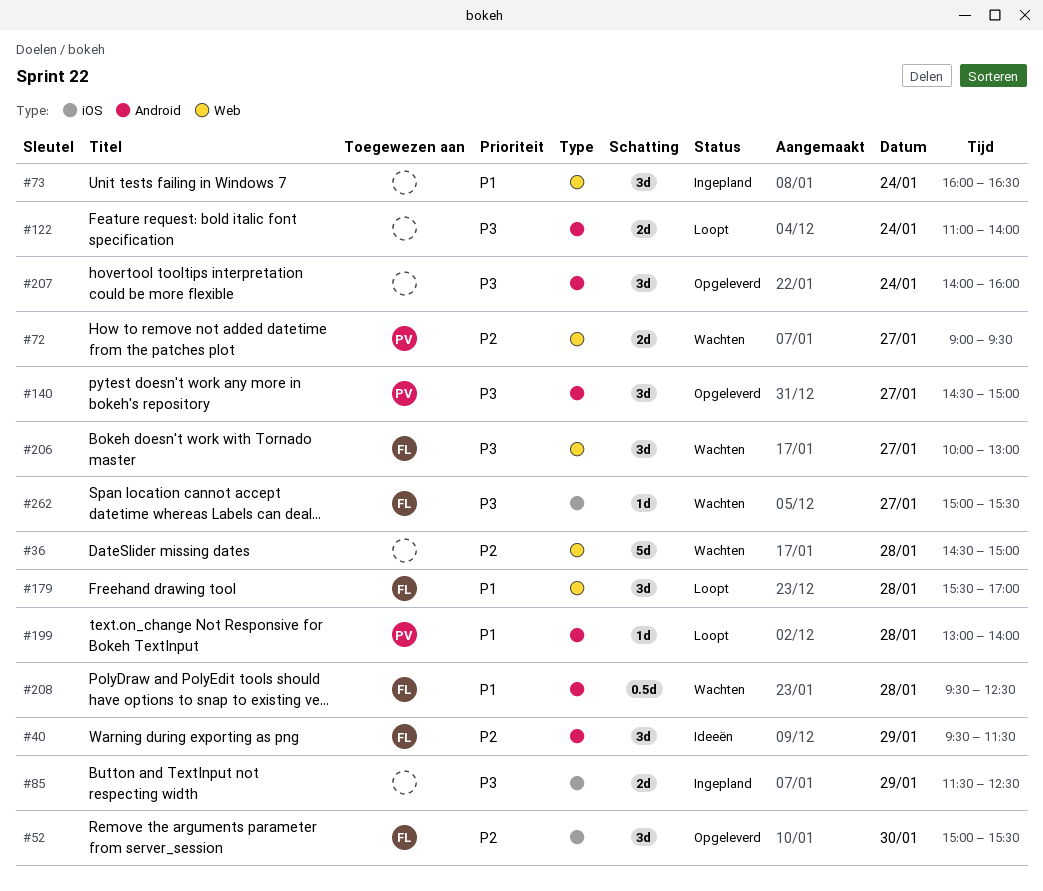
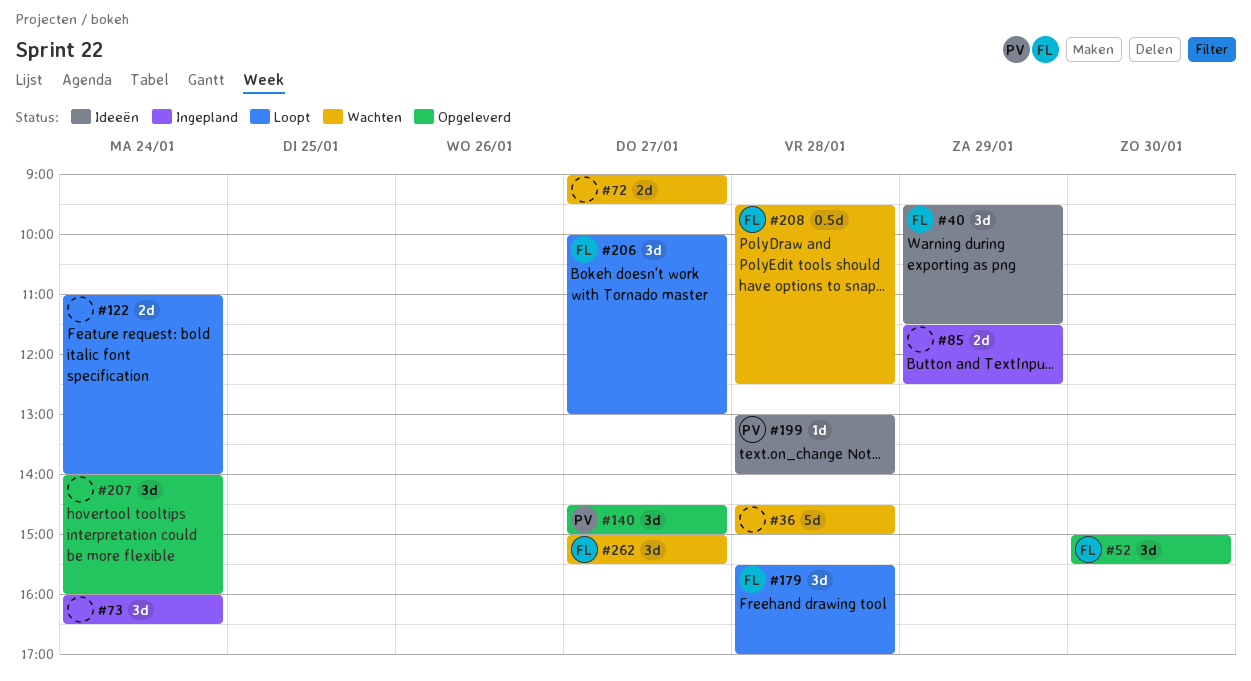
#72, owner: PV -> none
#199, status: Loopt -> Ideeën
#206, status: Wachten -> Loopt
#262, estimate: 1d -> 3d

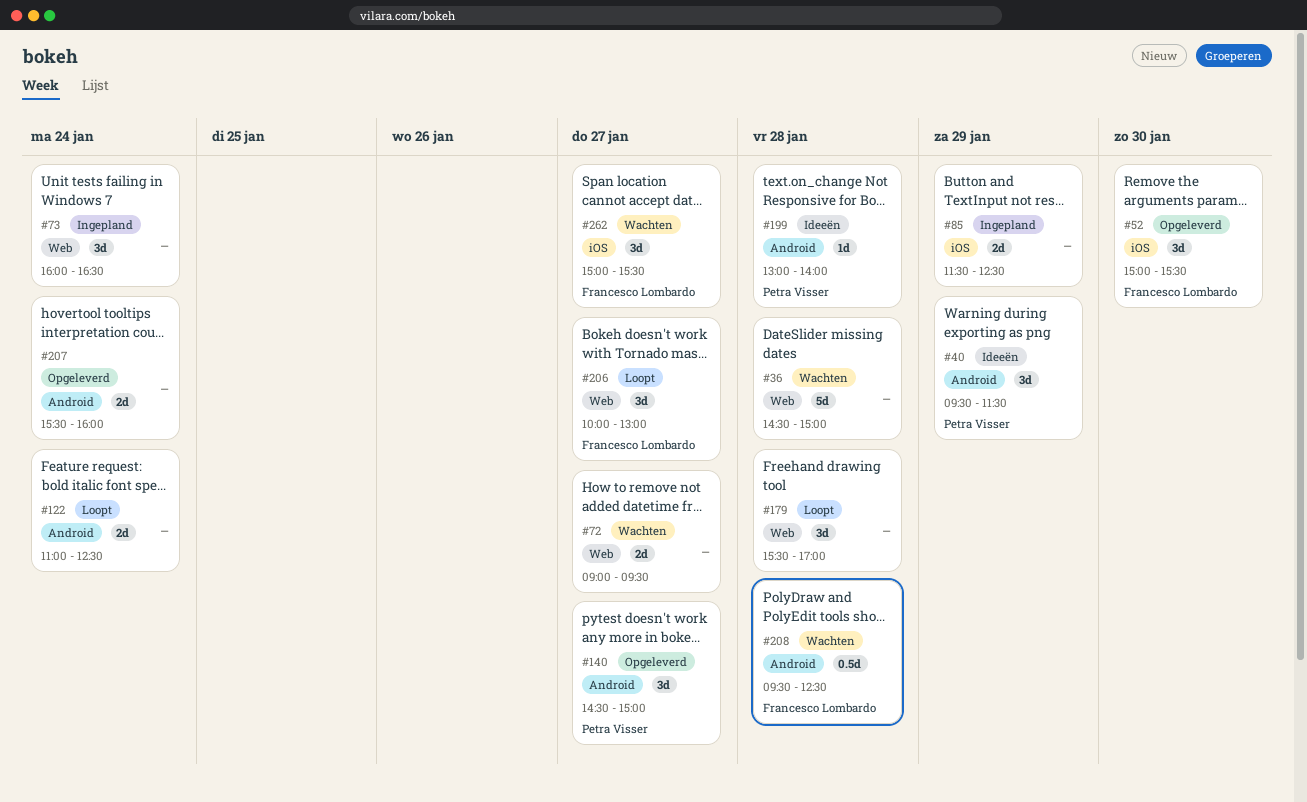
#40, owner: Francesco Lombardo -> Petra Visser
#122, ends: 14:00 -> 12:30
#179, owner: Francesco Lombardo -> none
#207, estimate: 3d -> 2d
#207, begins: 14:00 -> 15:30

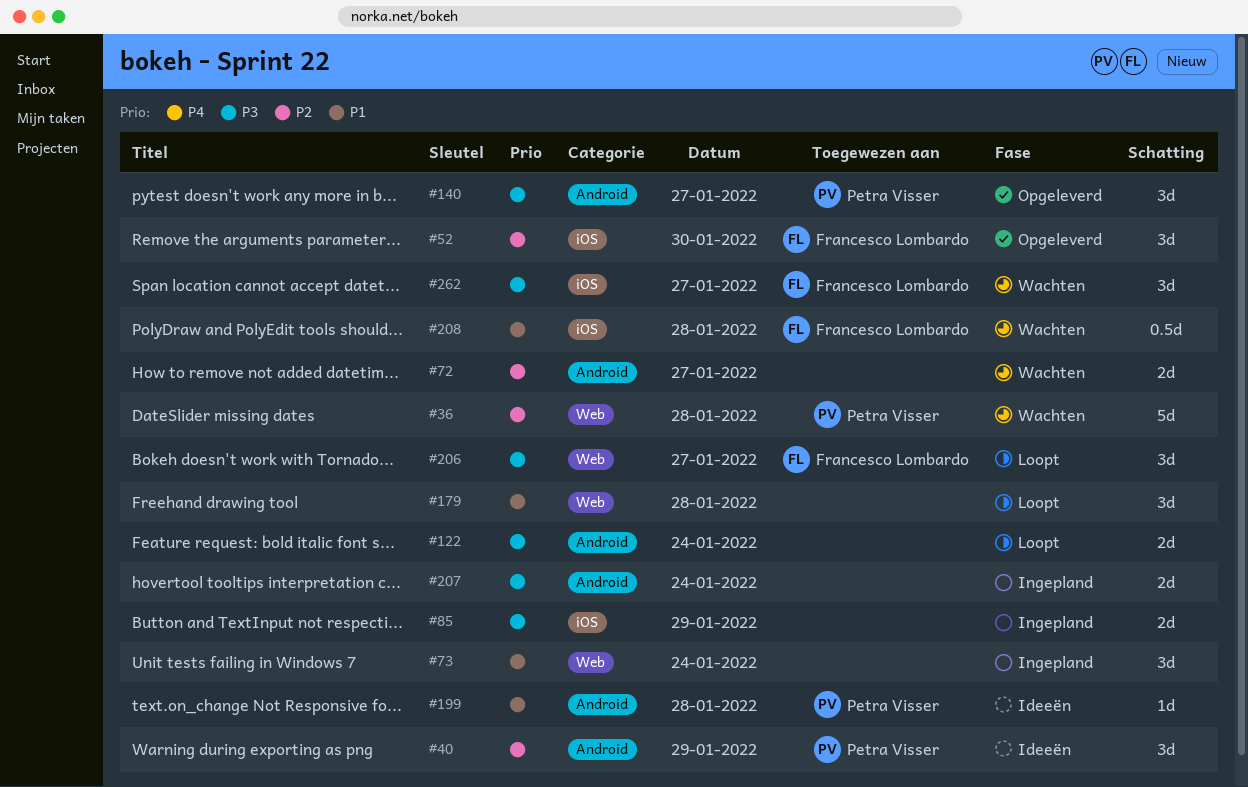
#36, owner: none -> Petra Visser
#72, label: Web -> Android
#207, status: Opgeleverd -> Ingepland
#208, label: Android -> iOS

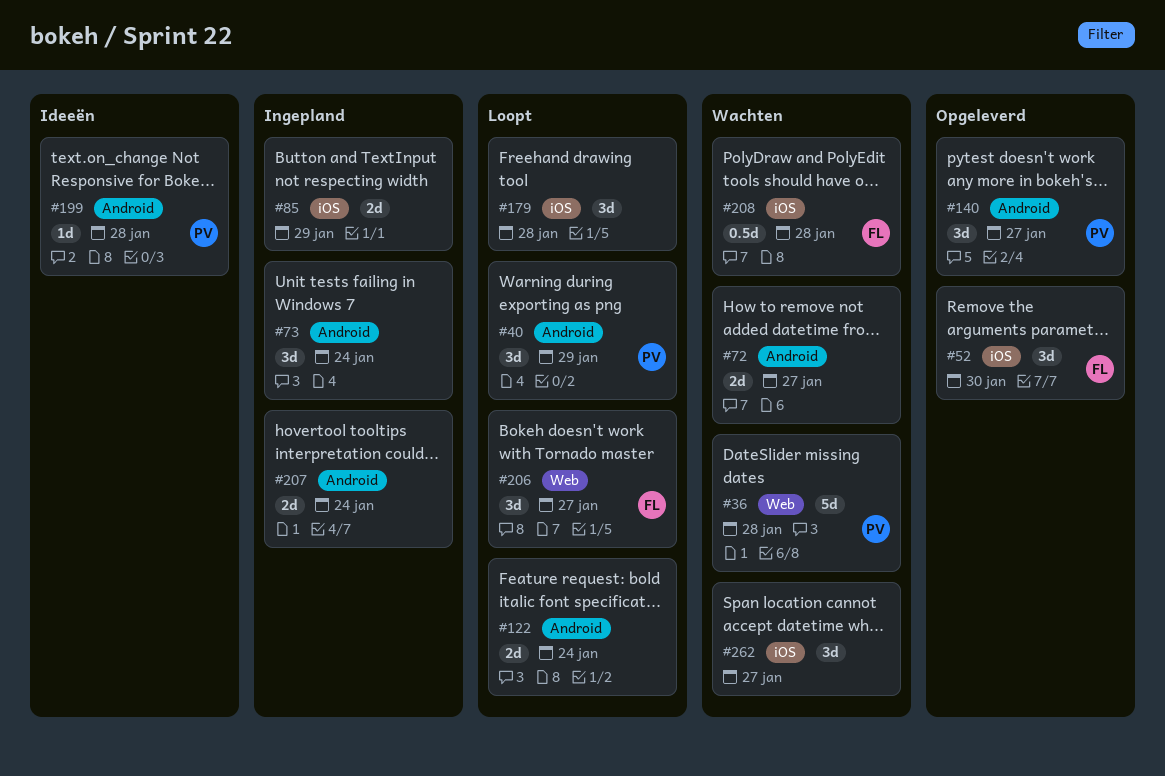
#40, status: Ideeën -> Loopt
#73, label: Web -> Android
#179, label: Web -> iOS
#262, owner: Francesco Lombardo -> none

